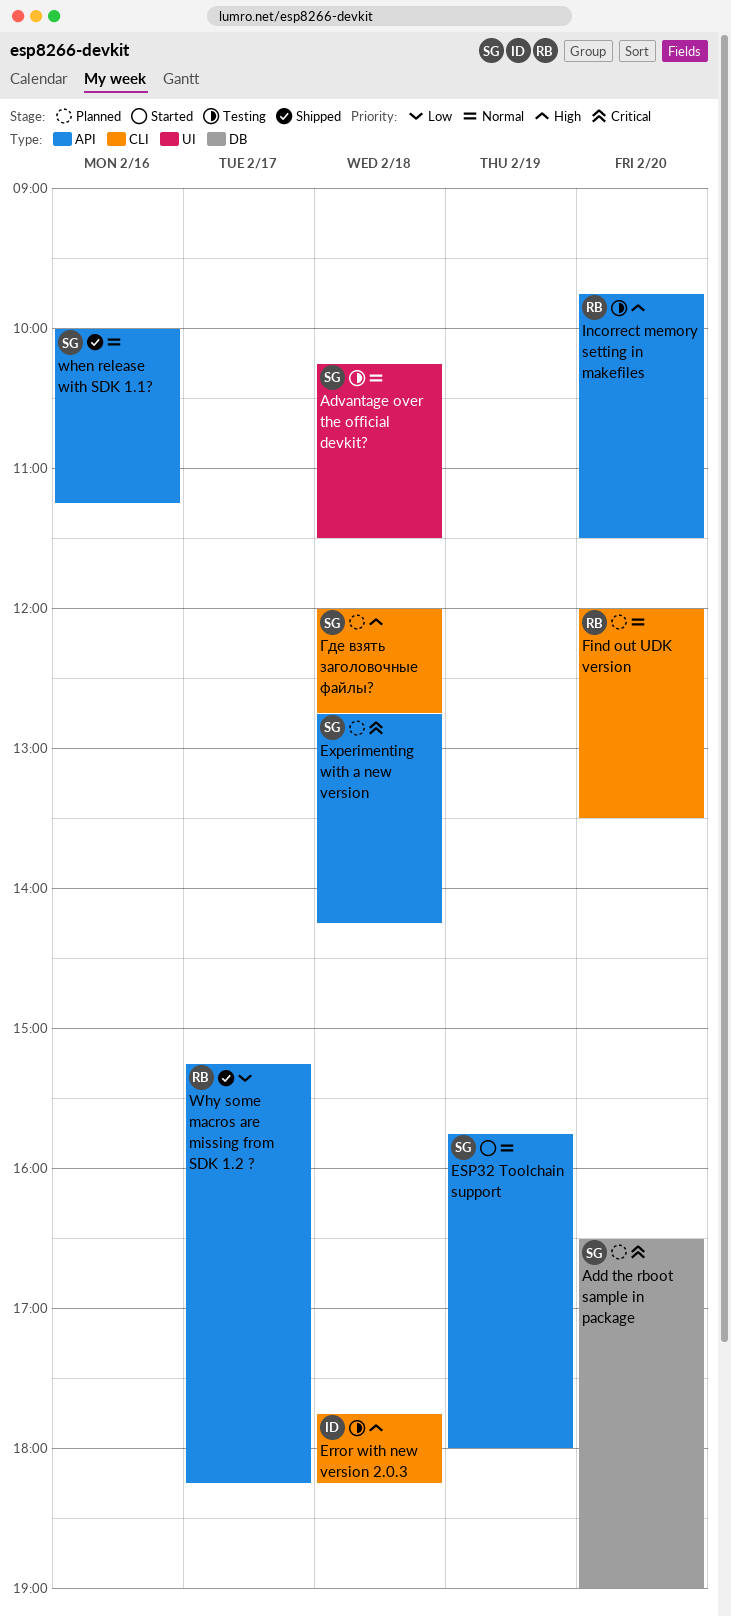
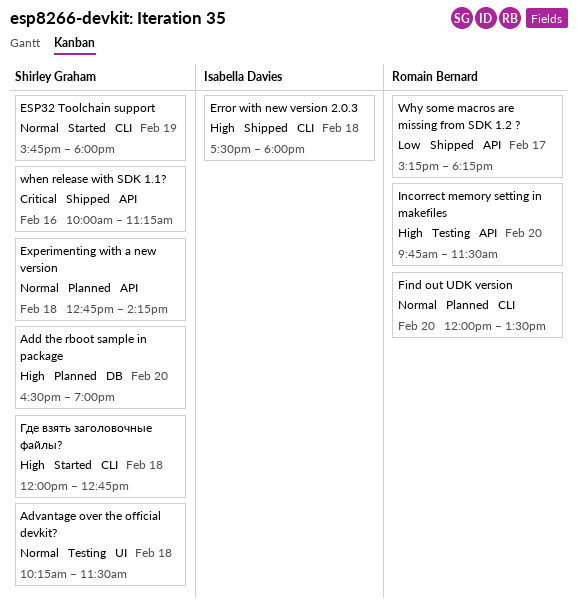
Add the rboot sample in package, priority: Critical -> High
Error with new version 2.0.3, status: Testing -> Shipped
Error with new version 2.0.3, begins: 17:45 -> 17:30
Error with new version 2.0.3, ends: 18:15 -> 18:00
ESP32 Toolchain support, label: API -> CLI
Experimenting with a new version, priority: Critical -> Normal
when release with SDK 1.1?, priority: Normal -> Critical
Где взять заголовочные файлы?, status: Planned -> Started

